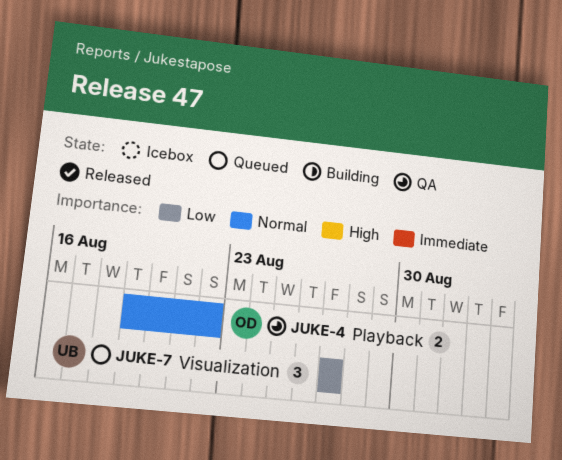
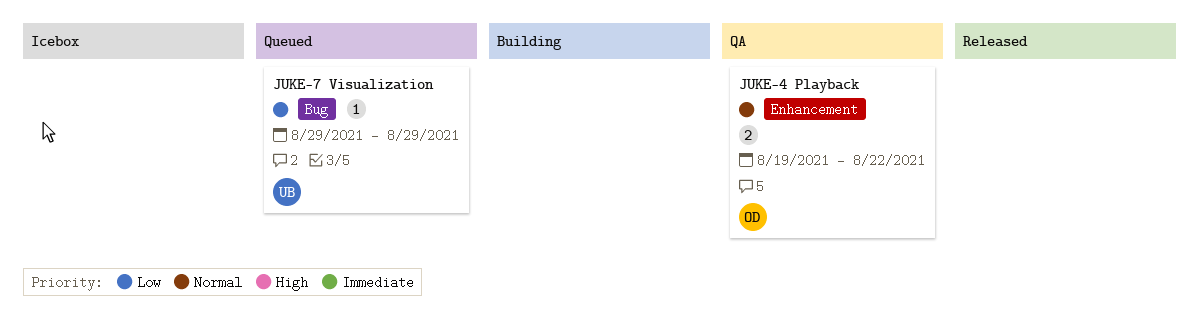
JUKE-7, estimate: 3 -> 1
JUKE-7, start: Aug 27 -> Aug 29
JUKE-7, due: Aug 27 -> Aug 29

